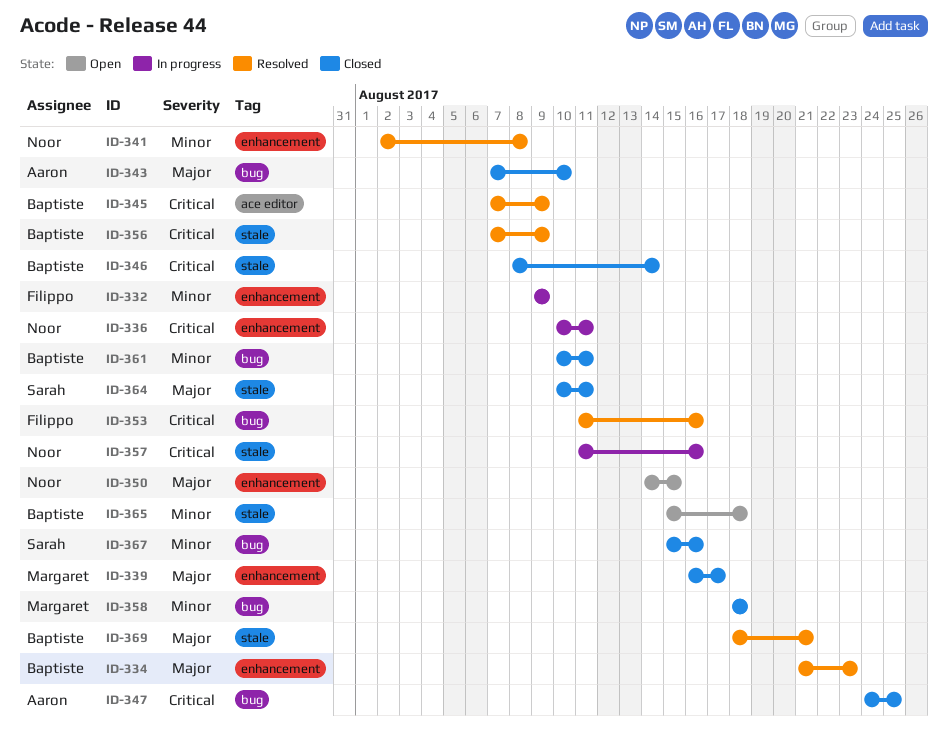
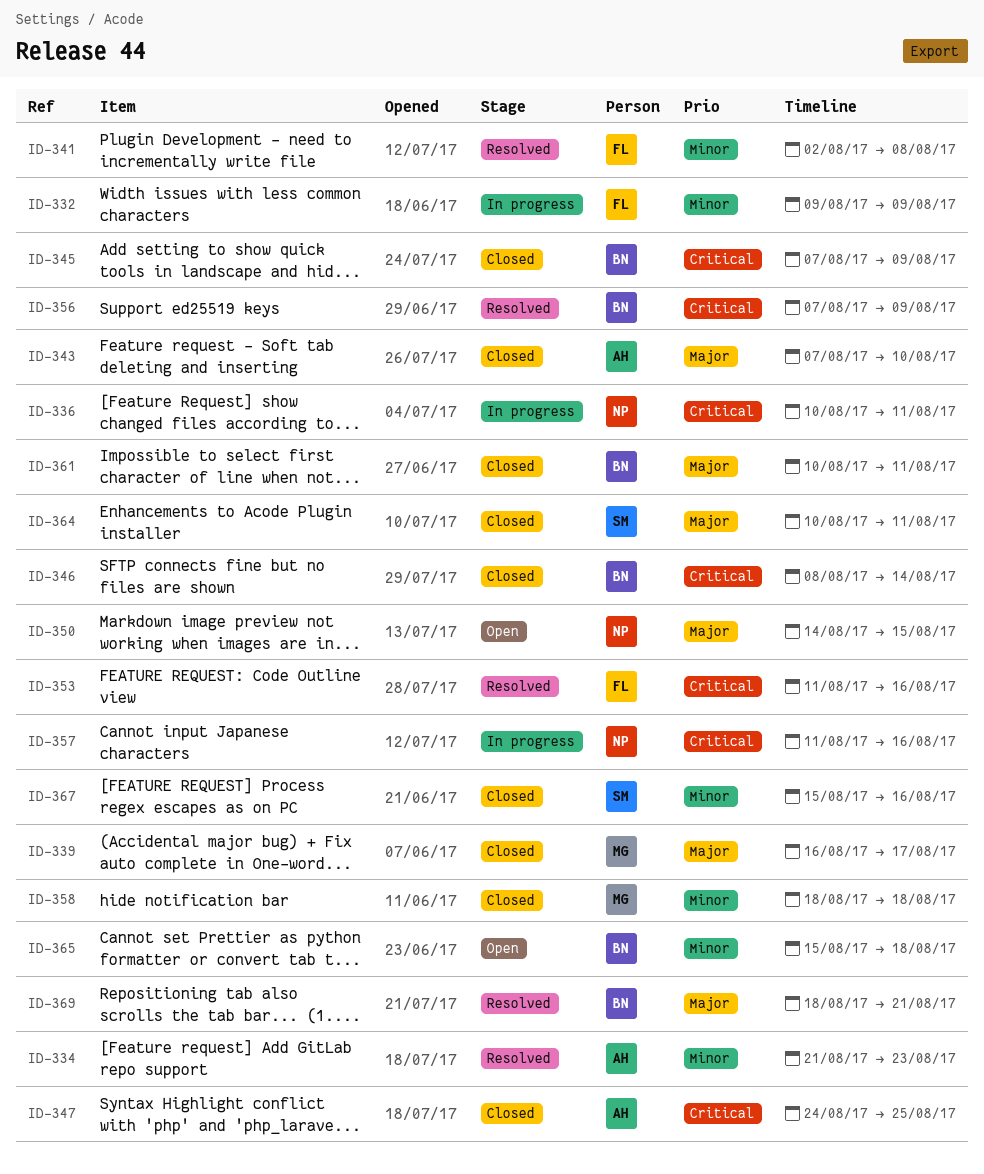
ID-334, owner: Baptiste -> Aaron
ID-334, priority: Major -> Minor
ID-341, owner: Noor -> Filippo
ID-345, status: Resolved -> Closed
ID-361, priority: Minor -> Major

